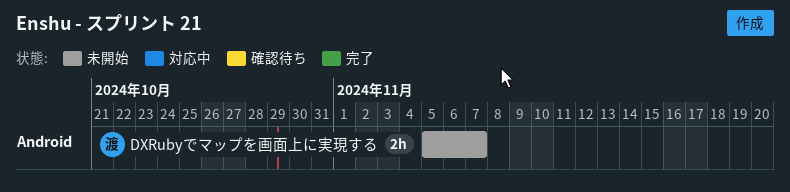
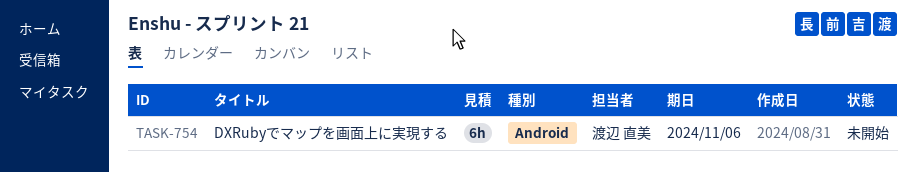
DXRubyでマップを画面上に実現する, estimate: 2h -> 6h
DXRubyでマップを画面上に実現する, due: Nov 7 -> Nov 6

